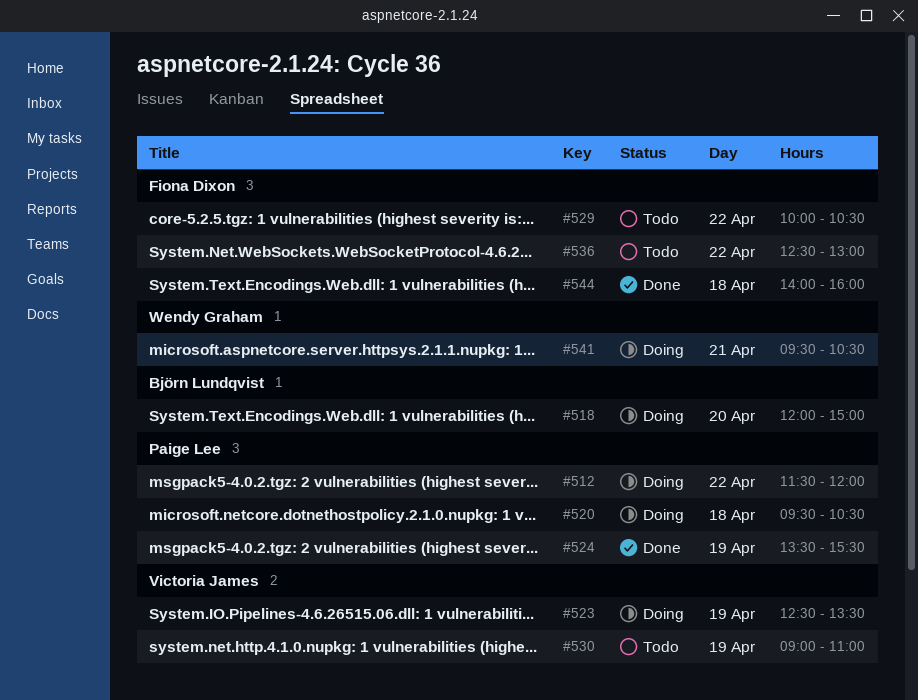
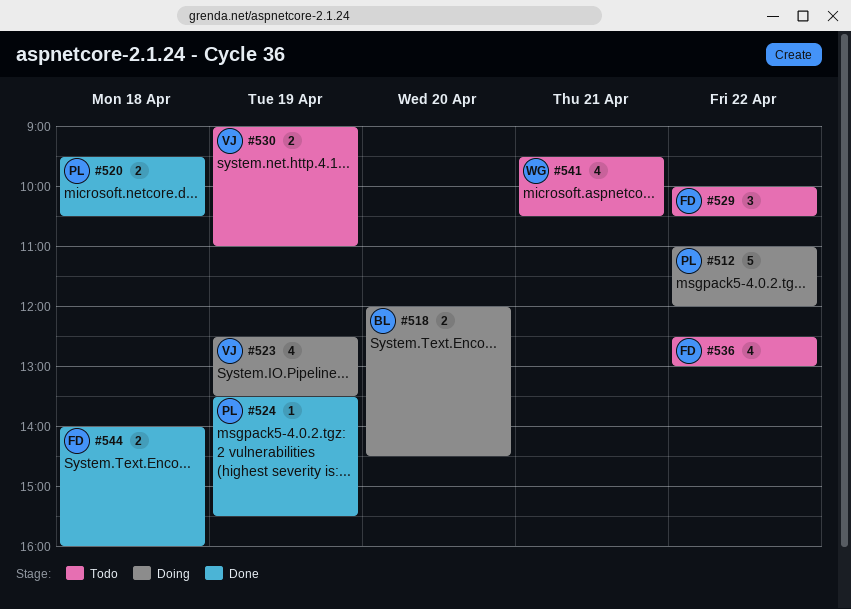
#512, begins: 11:30 -> 11:00
#518, ends: 15:00 -> 14:30
#520, status: Doing -> Done
#541, status: Doing -> Todo

